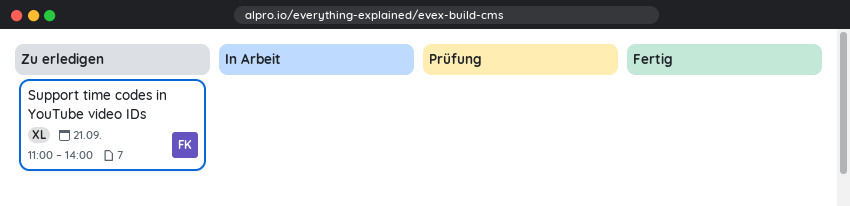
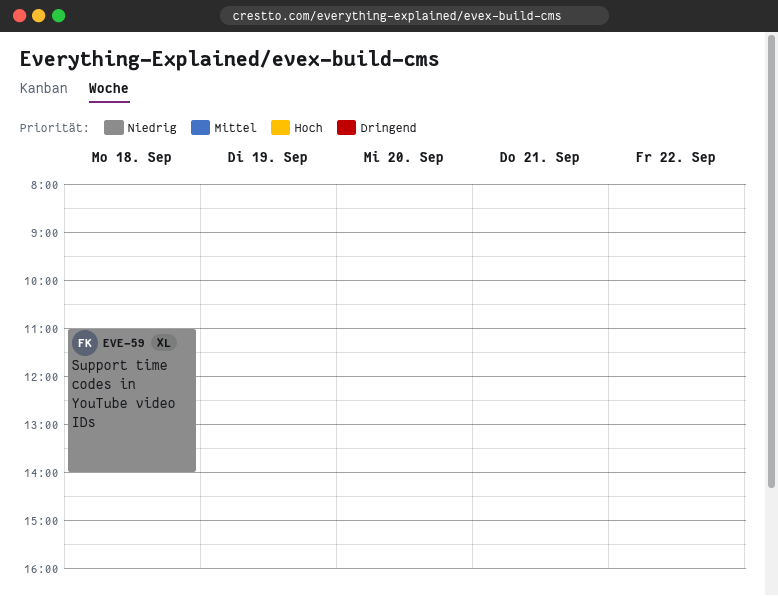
Support time codes in YouTube video IDs, day: Sep 21 -> Sep 18

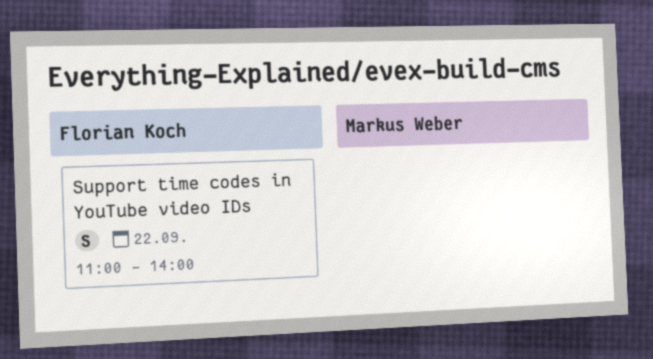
Support time codes in YouTube video IDs, estimate: XL -> S
Support time codes in YouTube video IDs, day: Sep 18 -> Sep 22

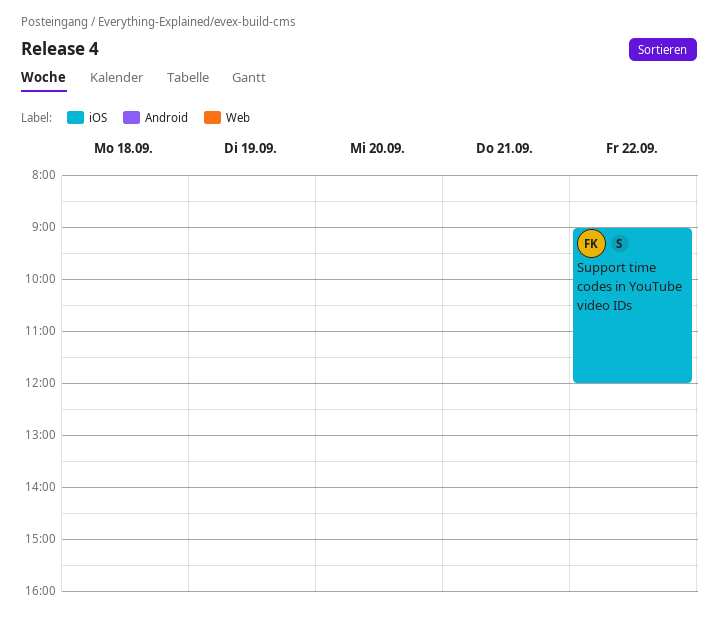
Support time codes in YouTube video IDs, begins: 11:00 -> 09:00
Support time codes in YouTube video IDs, ends: 14:00 -> 12:00

